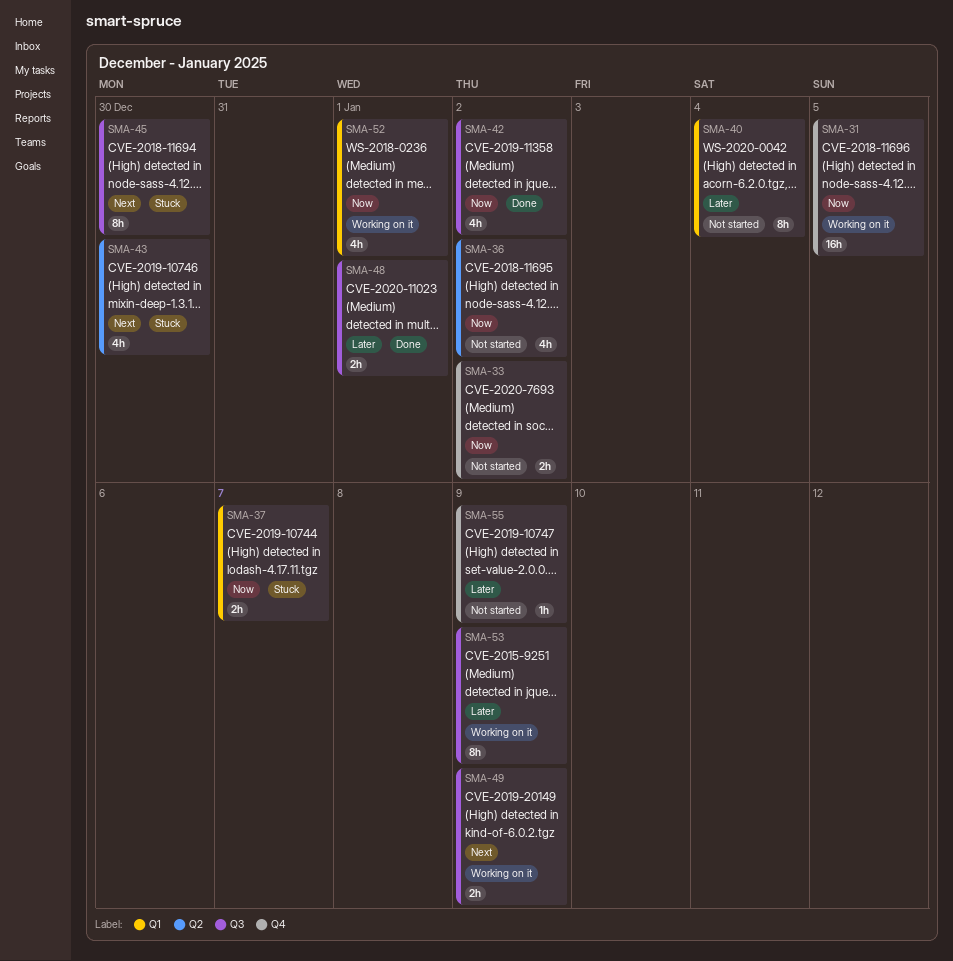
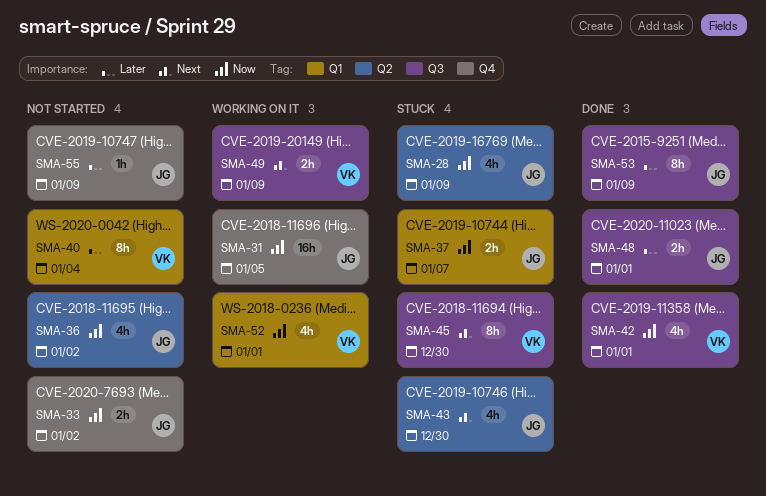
SMA-28: none -> present
SMA-42, due: Jan 2 -> Jan 1
SMA-53, status: Working on it -> Done

